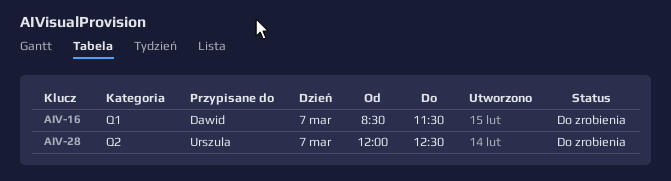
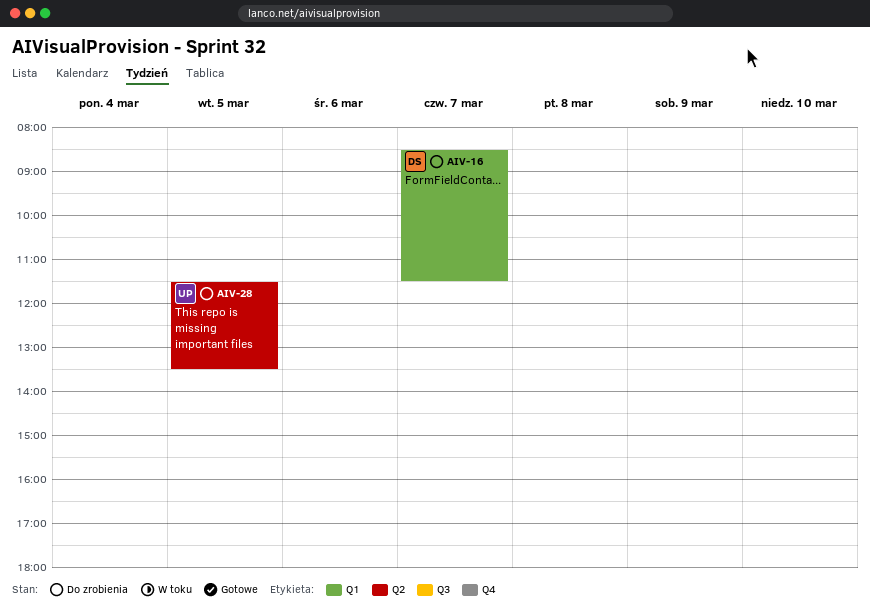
AIV-28, day: Mar 7 -> Mar 5
AIV-28, begins: 12:00 -> 11:30
AIV-28, ends: 12:30 -> 13:30

